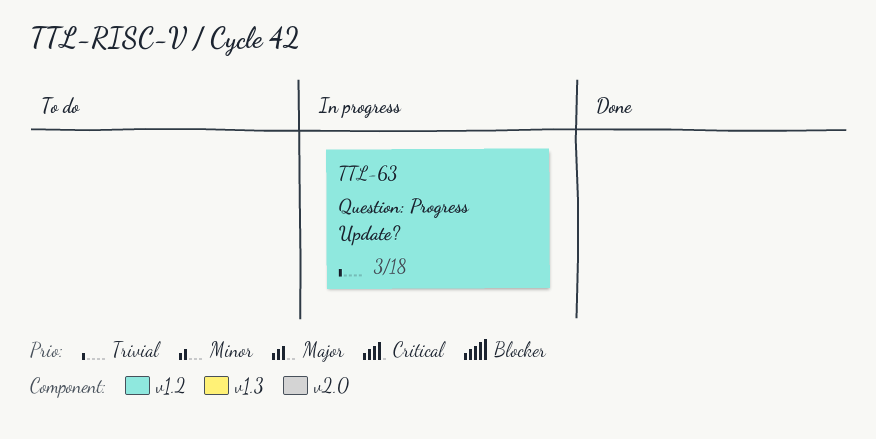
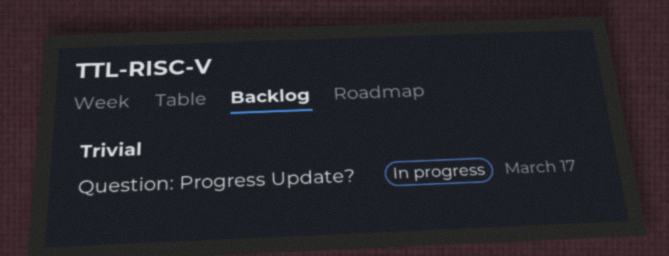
Question: Progress Update?, due: Mar 18 -> Mar 17

